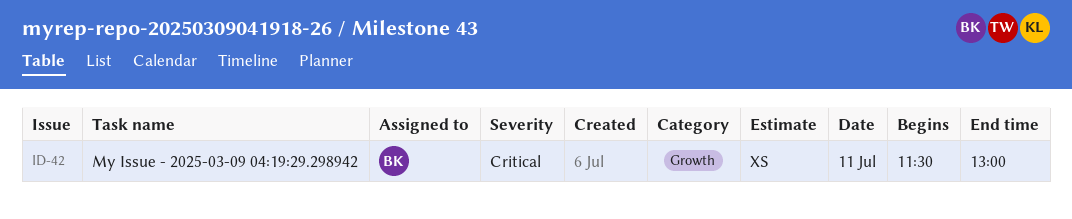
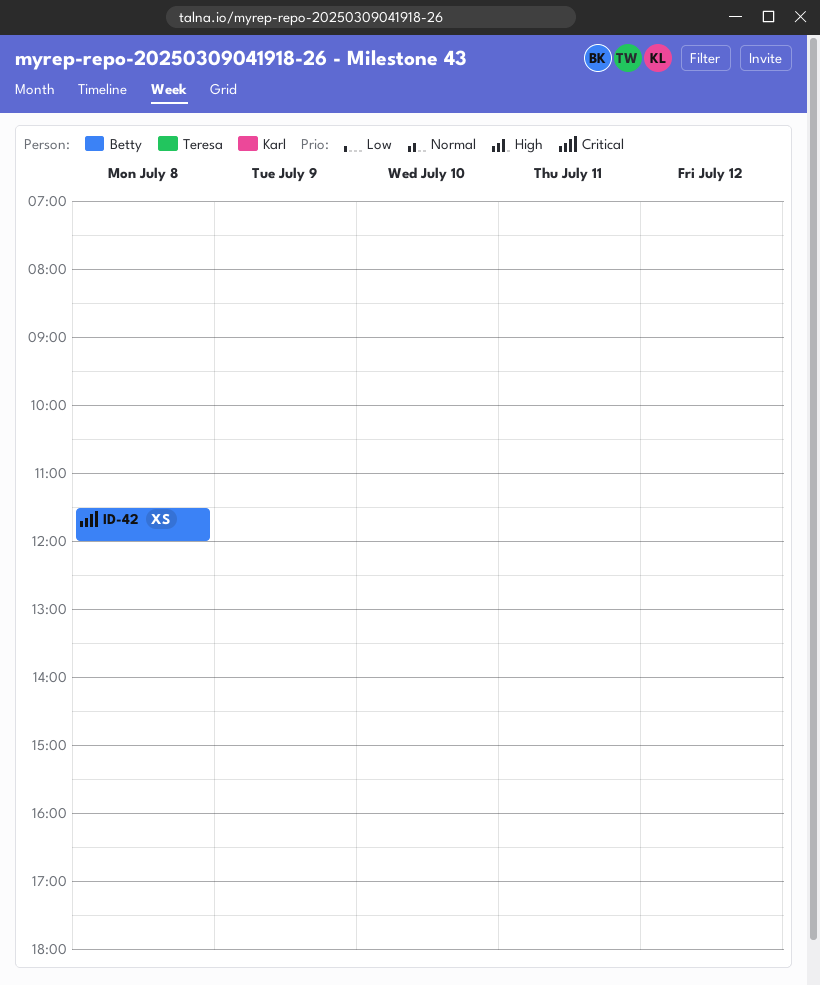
ID-42, day: Jul 11 -> Jul 8
ID-42, ends: 13:00 -> 12:00

